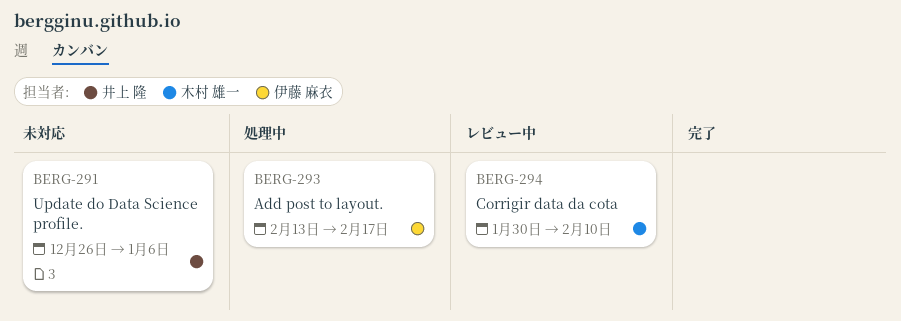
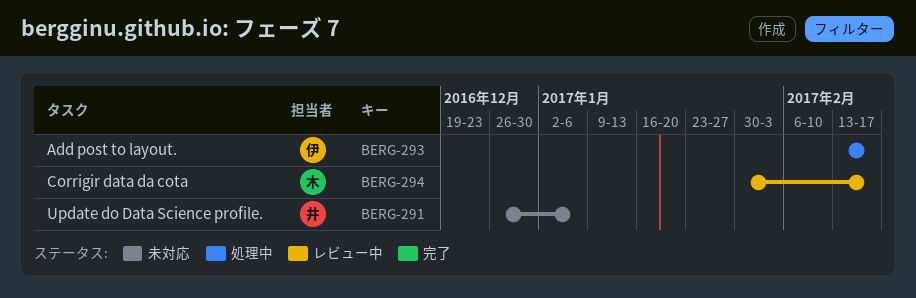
BERG-294, due: Feb 10 -> Feb 17

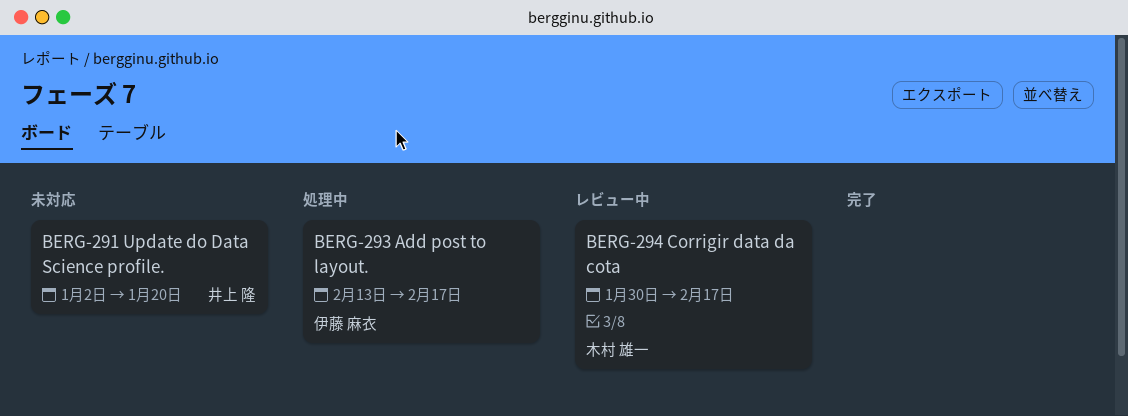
BERG-291, start: Dec 26 -> Jan 2
BERG-291, due: Jan 6 -> Jan 20

